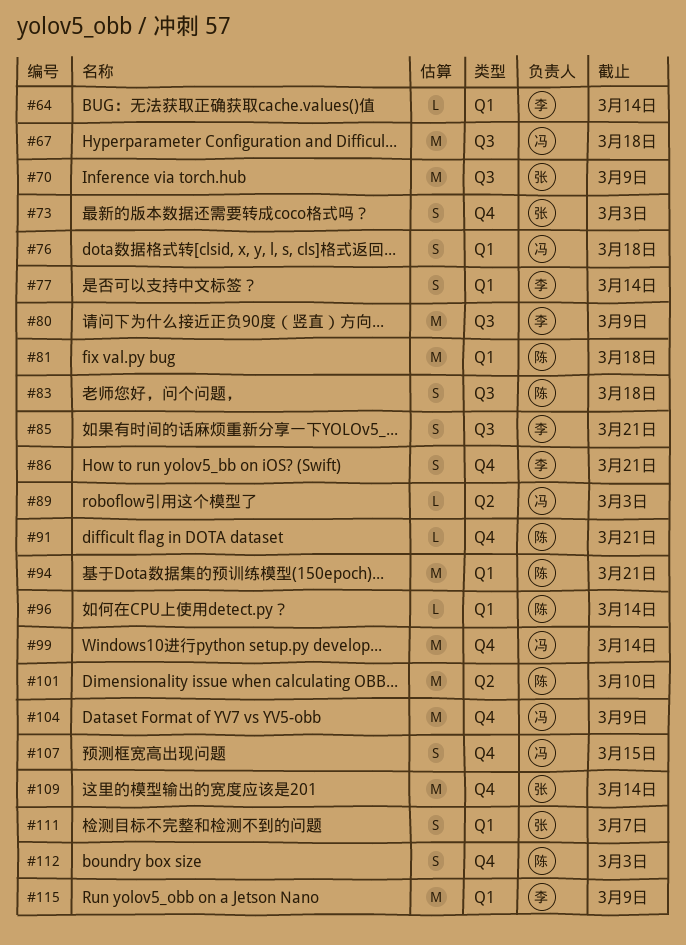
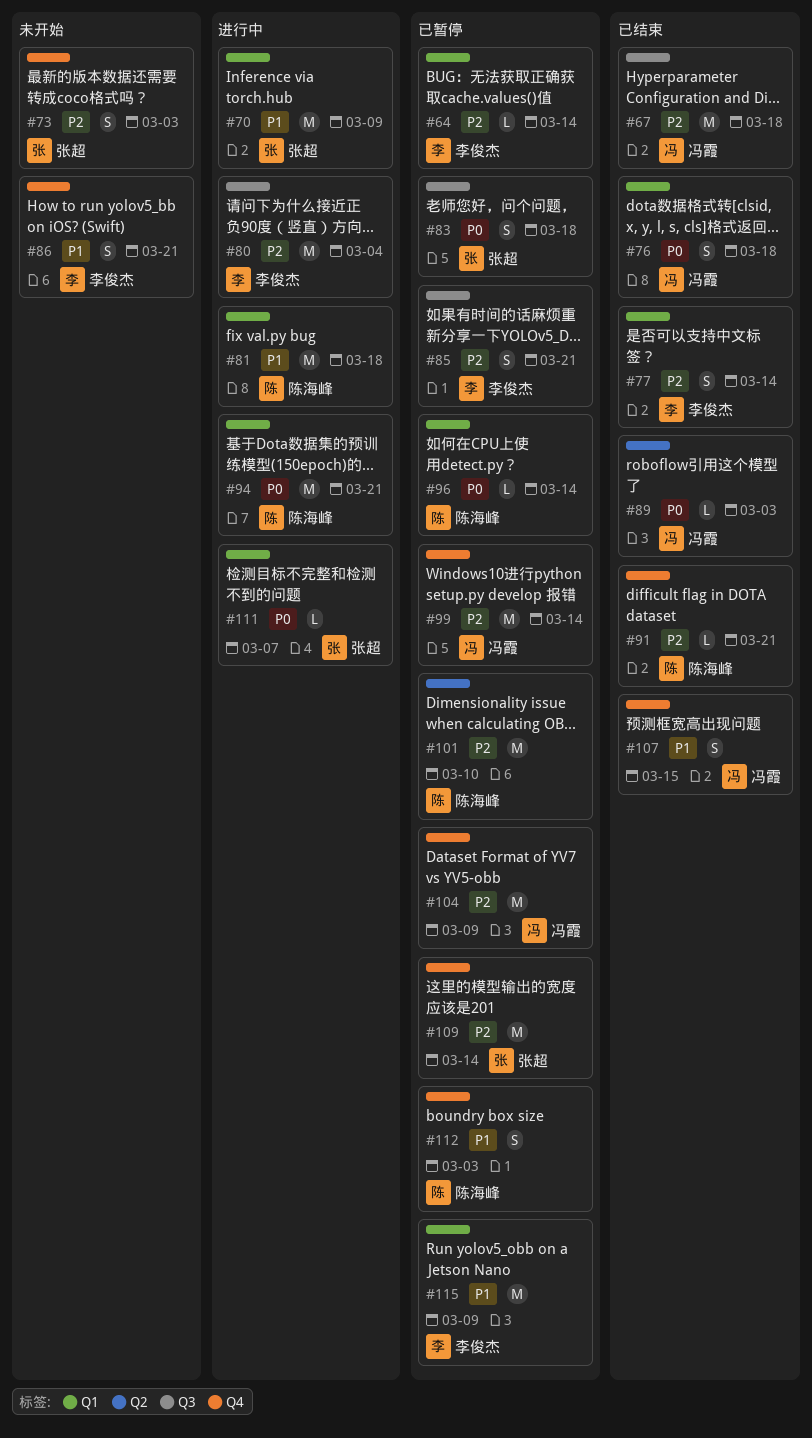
#70, label: Q3 -> Q1
#80, due: Mar 9 -> Mar 4
#83, owner: 陈海峰 -> 张超
#111, estimate: S -> L

